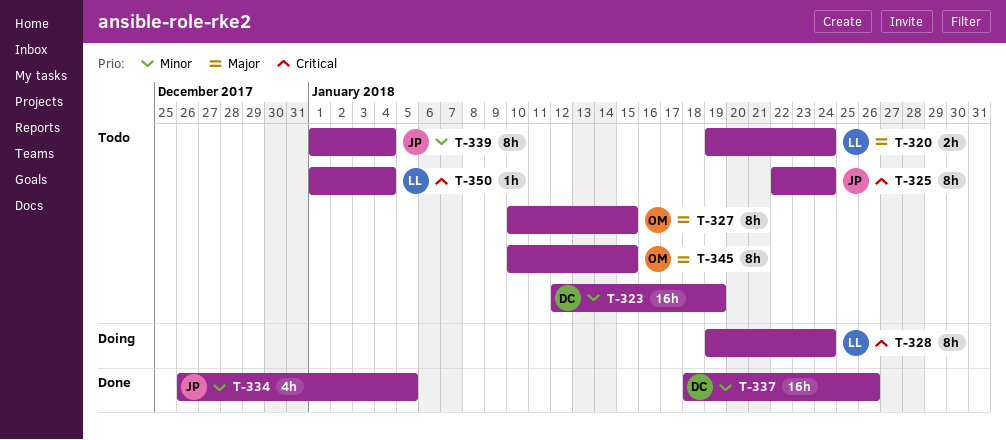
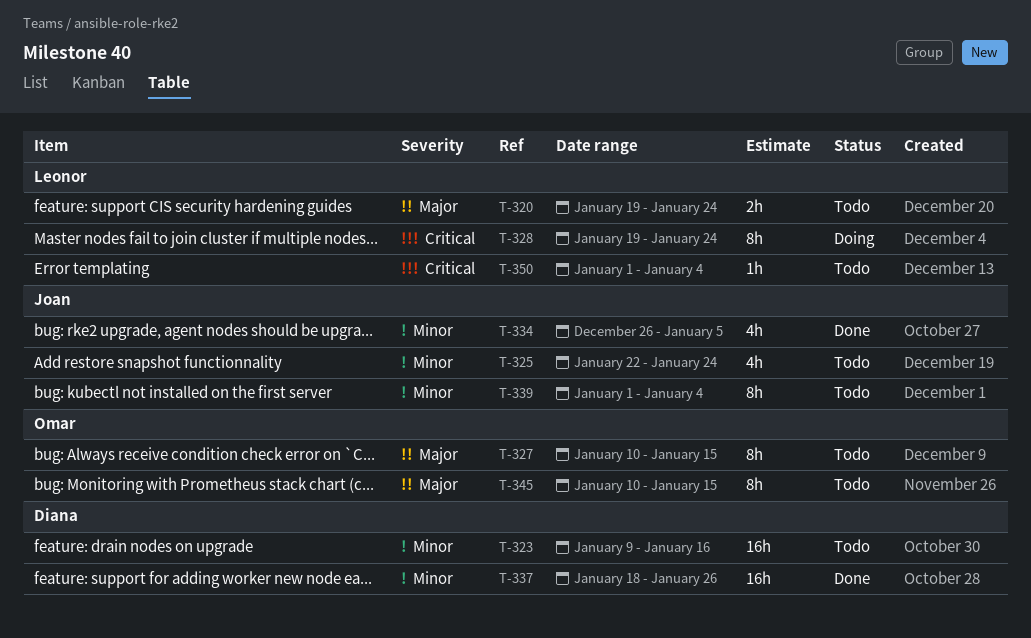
T-323, start: Jan 12 -> Jan 9
T-323, due: Jan 19 -> Jan 16
T-325, priority: Critical -> Minor
T-325, estimate: 8h -> 4h

